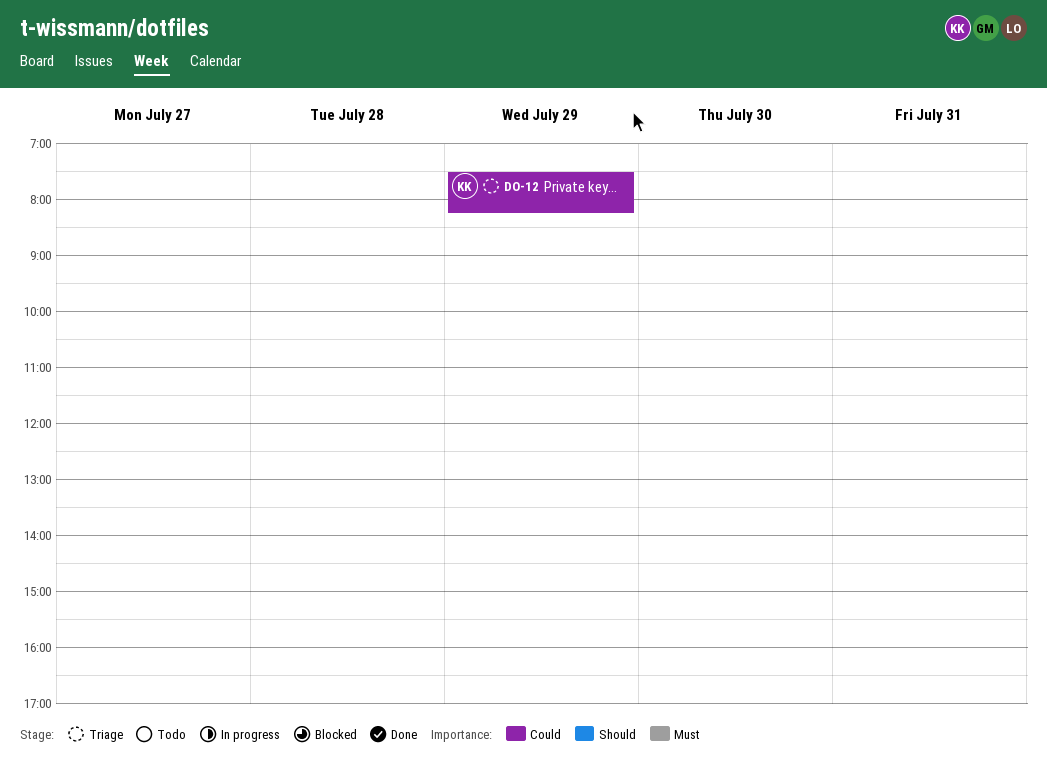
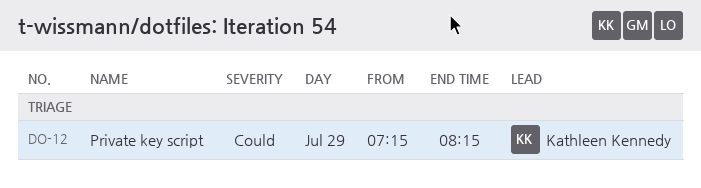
DO-12, begins: 07:30 -> 07:15

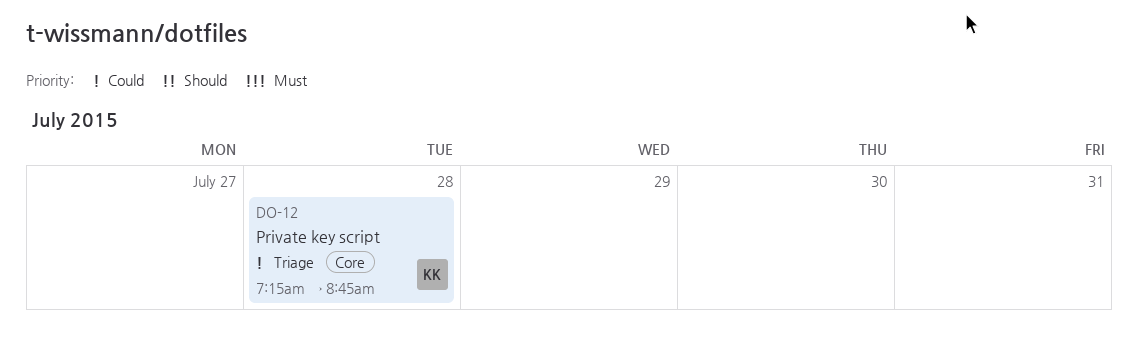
DO-12, day: Jul 29 -> Jul 28
DO-12, ends: 08:15 -> 08:45

